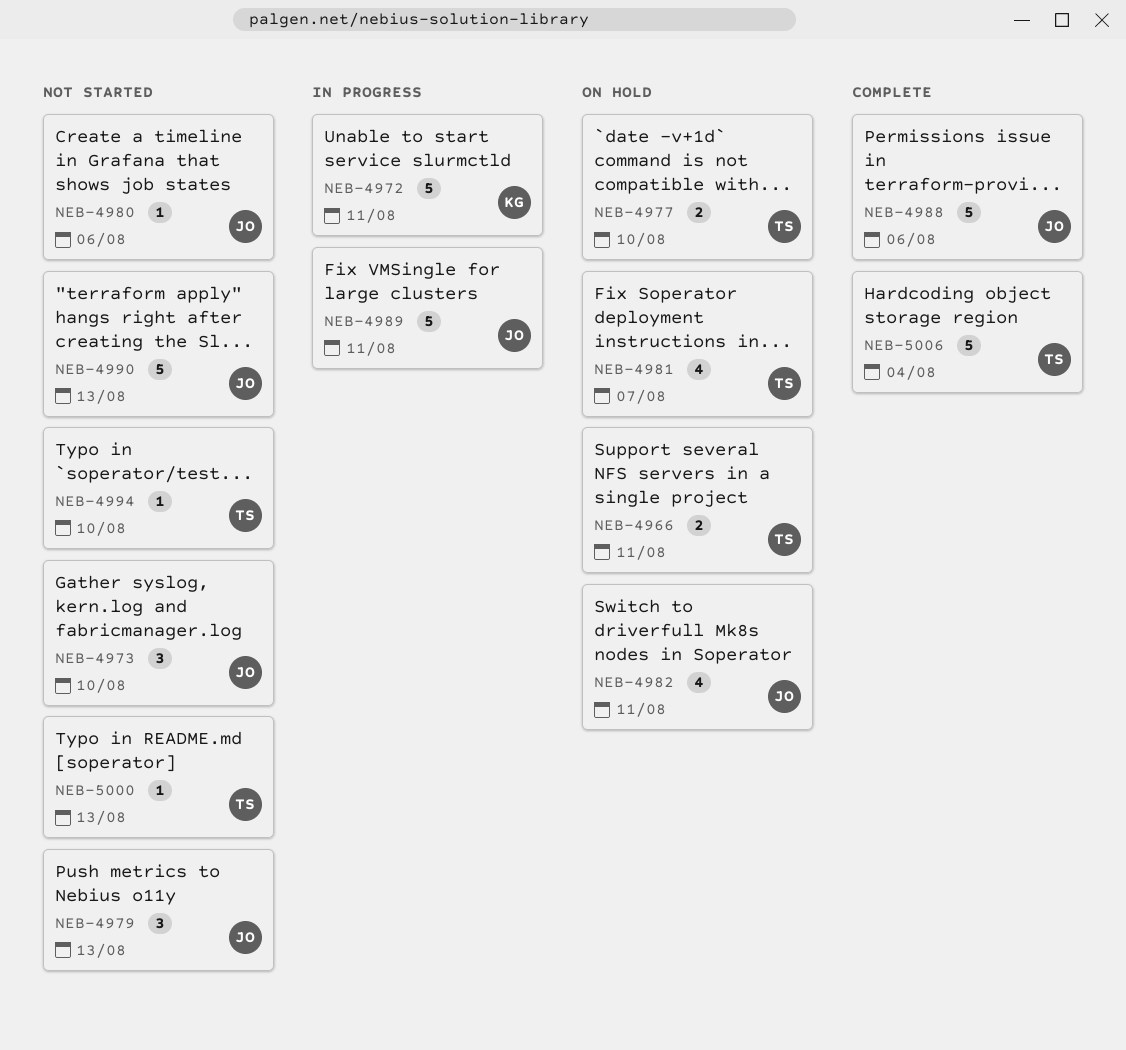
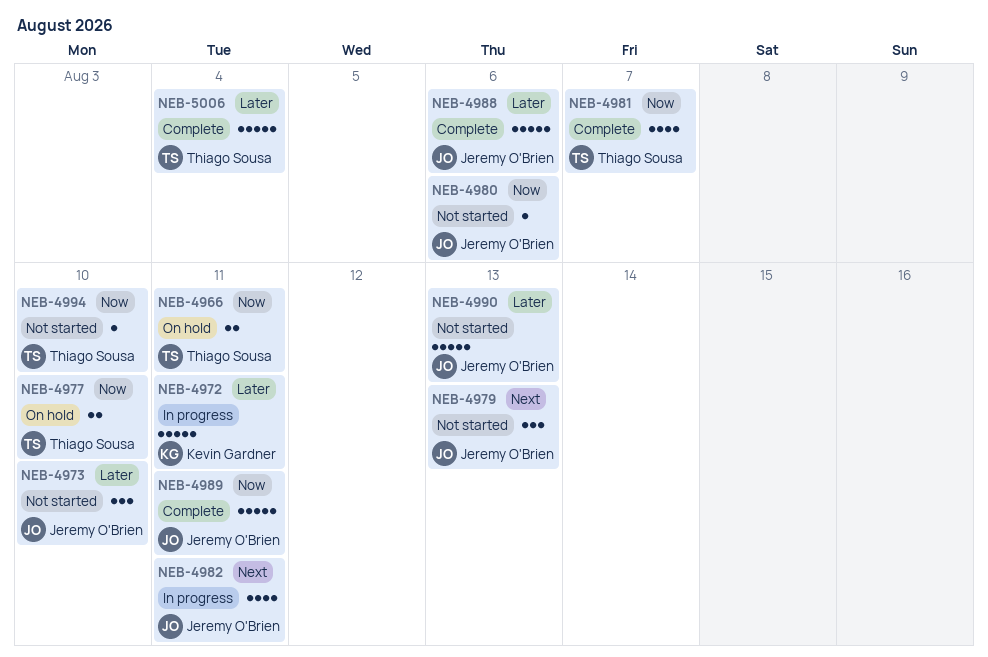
NEB-4981, status: On hold -> Complete
NEB-4982, status: On hold -> In progress
NEB-4989, status: In progress -> Complete
NEB-5000: present -> none

